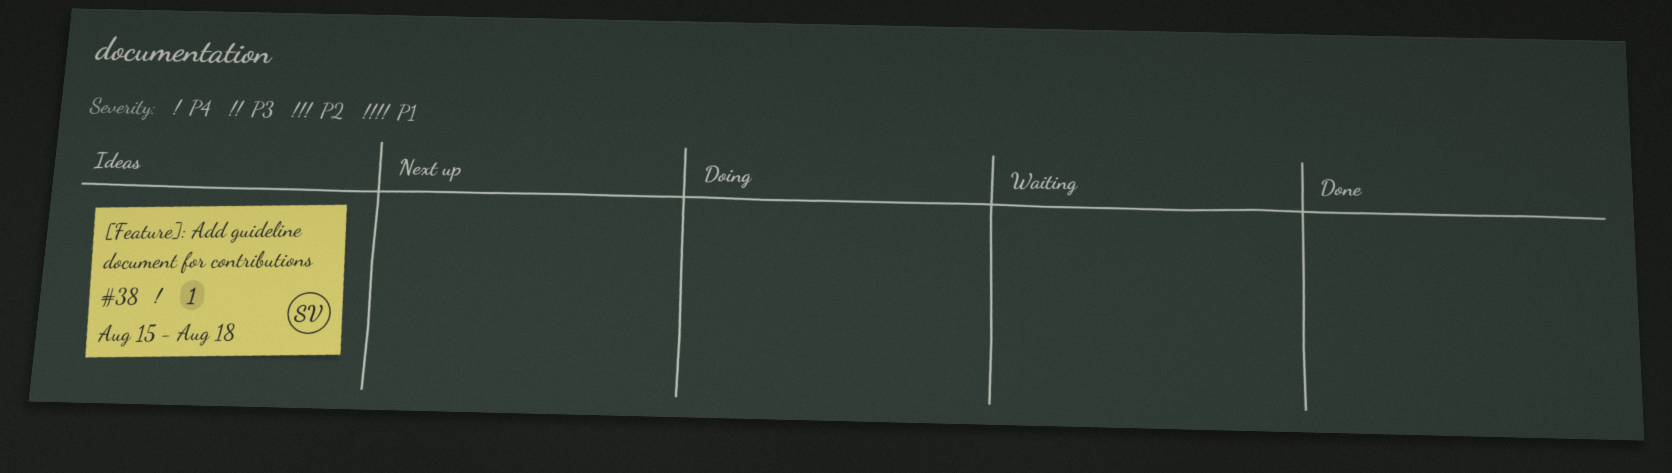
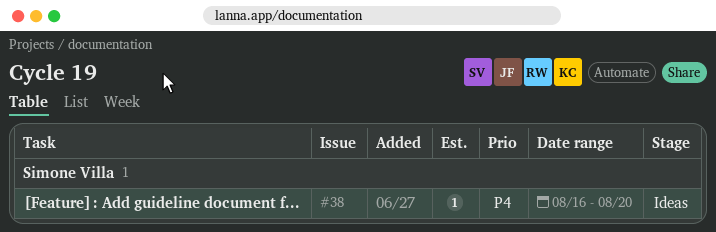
#38, start: Aug 15 -> Aug 16
#38, due: Aug 18 -> Aug 20

